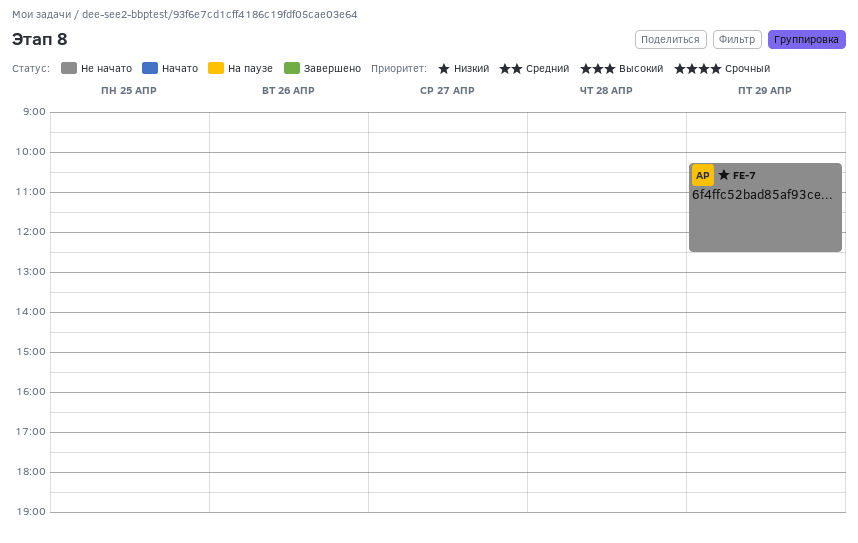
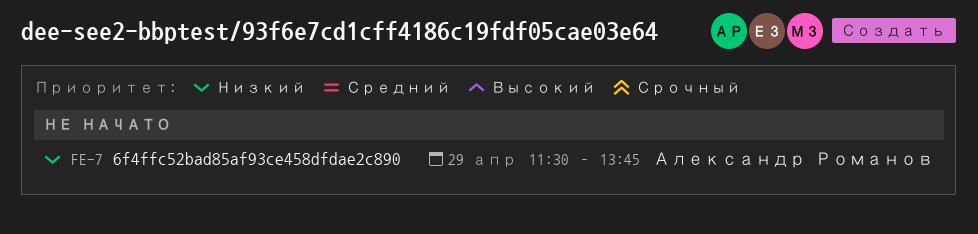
FE-7, begins: 10:15 -> 11:30
FE-7, ends: 12:30 -> 13:45

